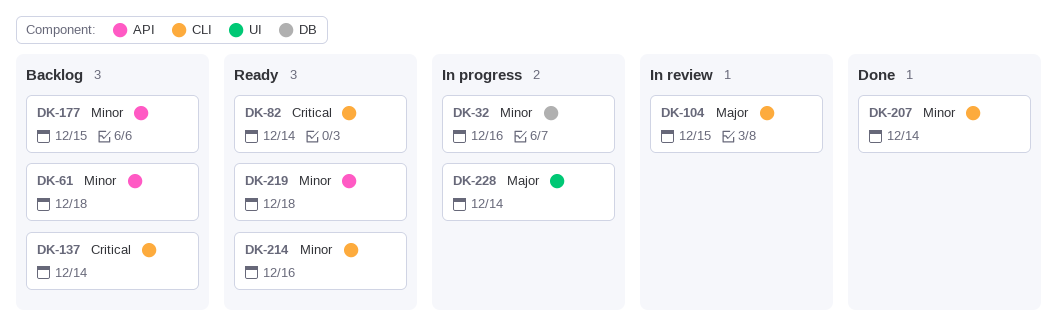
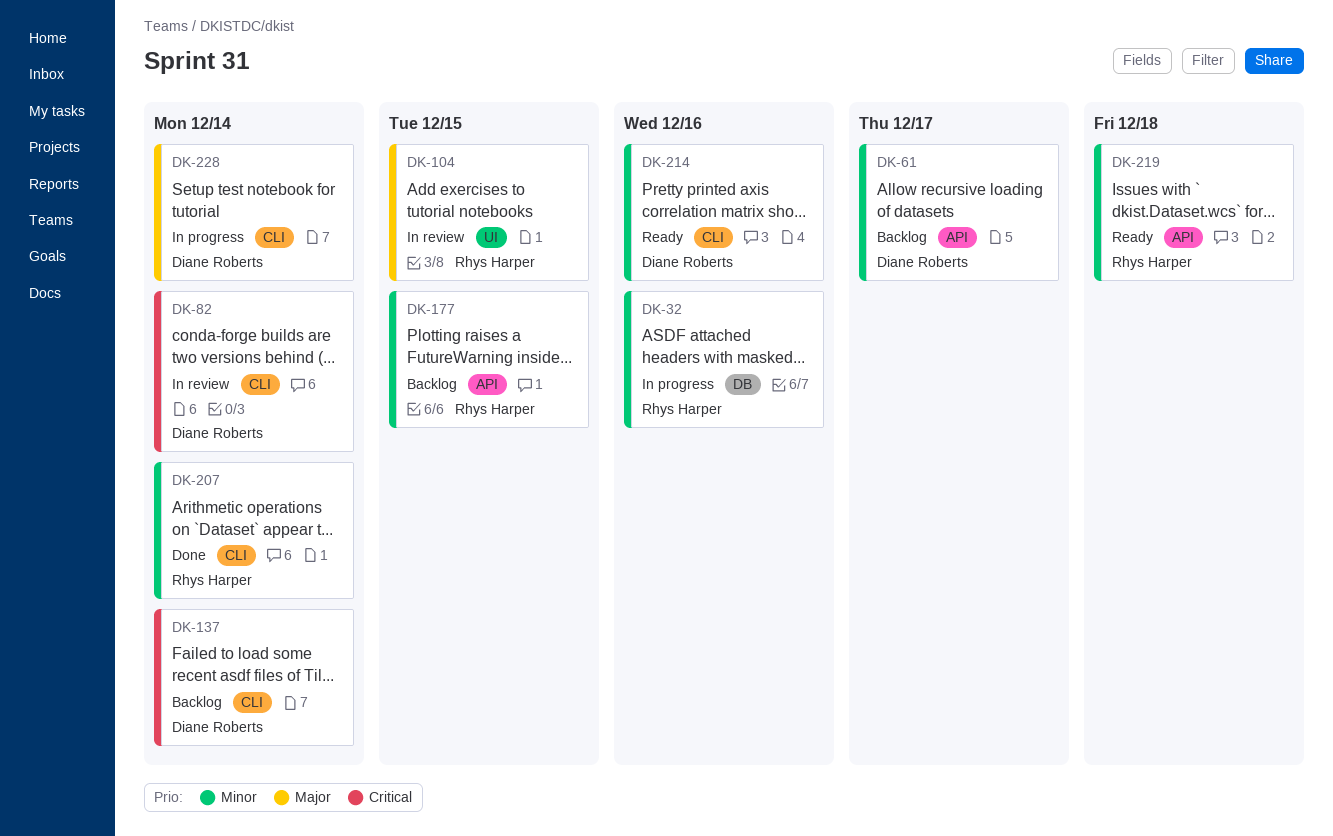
DK-61, due: Dec 18 -> Dec 17
DK-82, status: Ready -> In review
DK-104, label: CLI -> UI
DK-228, label: UI -> CLI

